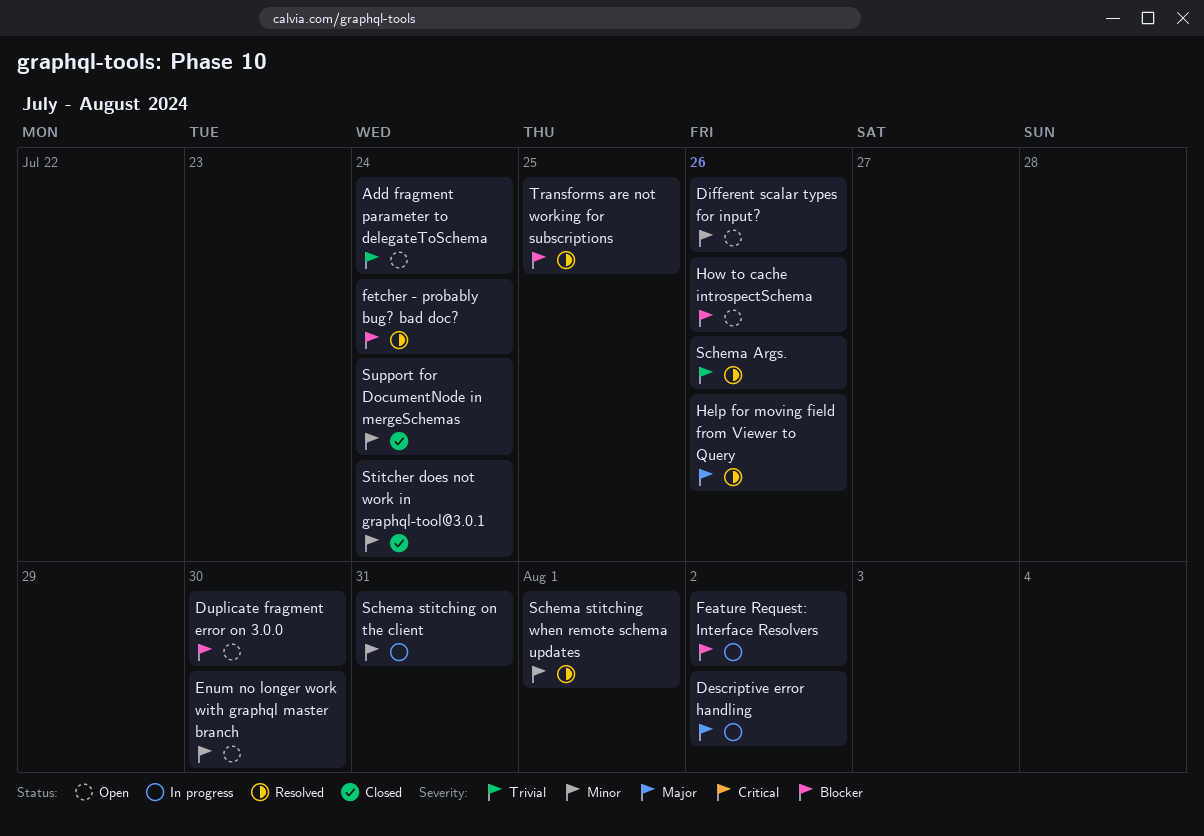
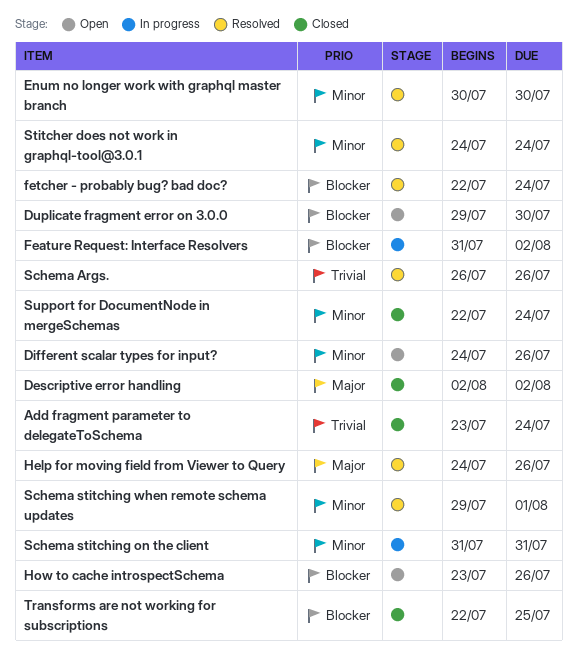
Add fragment parameter to delegateToSchema, status: Open -> Closed
Descriptive error handling, status: In progress -> Closed
Enum no longer work with graphql master branch, status: Open -> Resolved
Stitcher does not work in graphql-tool@3.0.1, status: Closed -> Resolved
Transforms are not working for subscriptions, status: Resolved -> Closed

